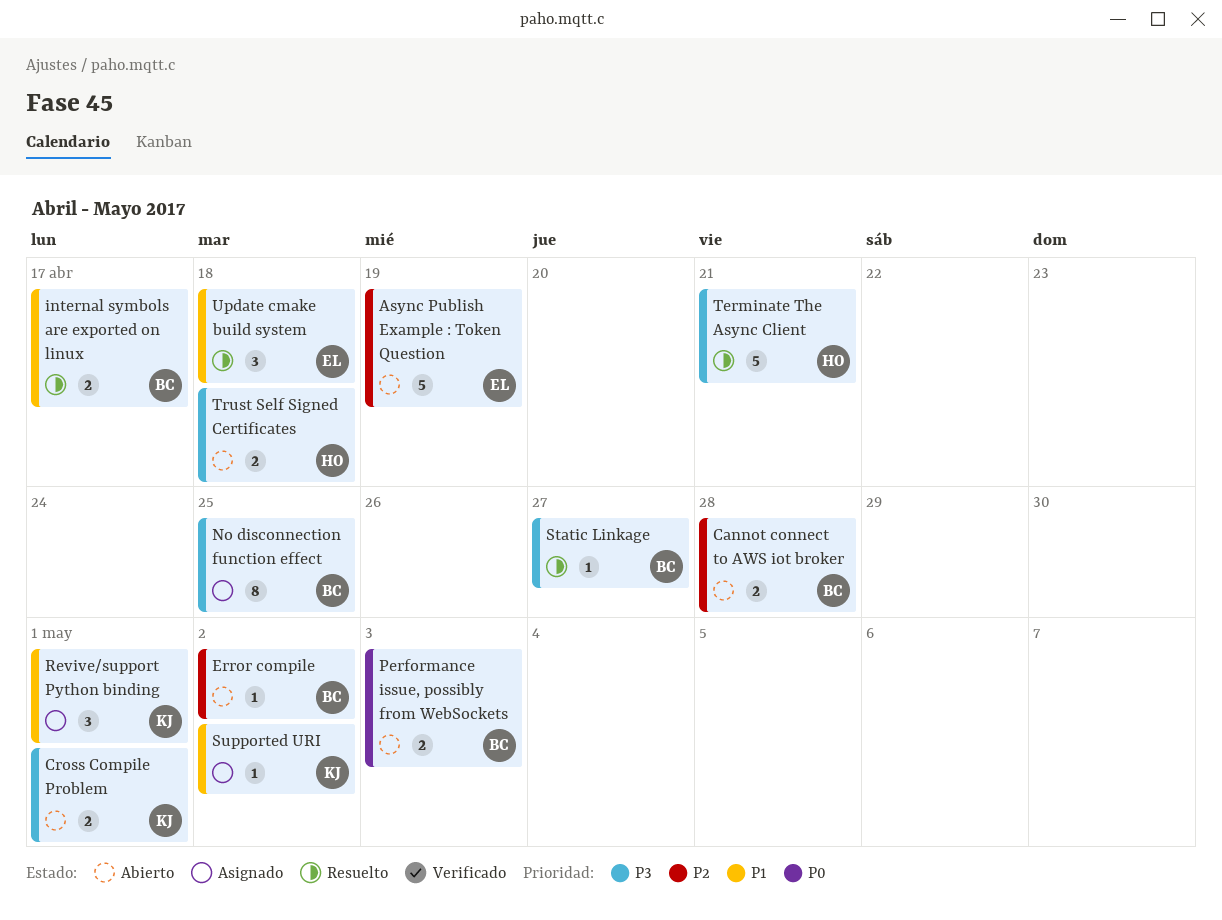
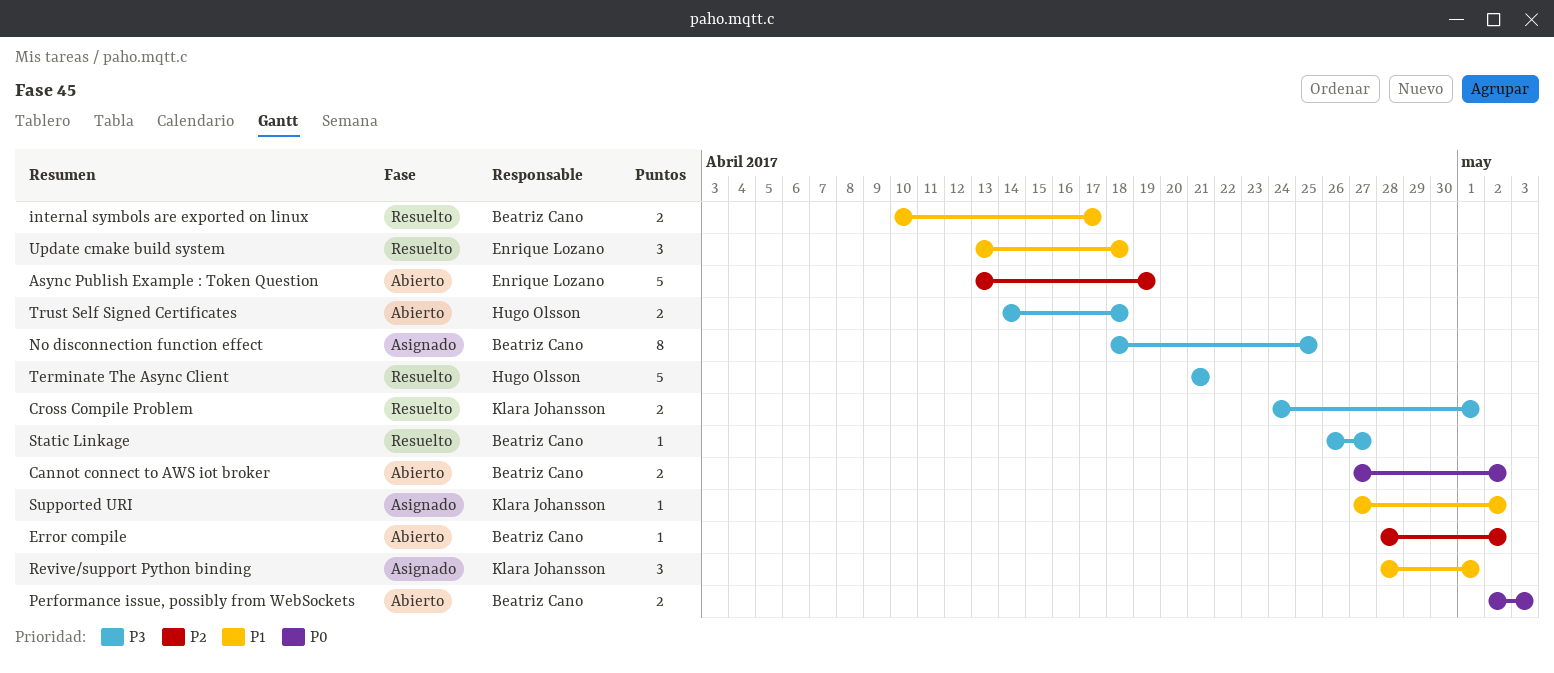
Cannot connect to AWS iot broker, priority: P2 -> P0
Cannot connect to AWS iot broker, due: Apr 28 -> May 2
Cross Compile Problem, status: Abierto -> Resuelto

